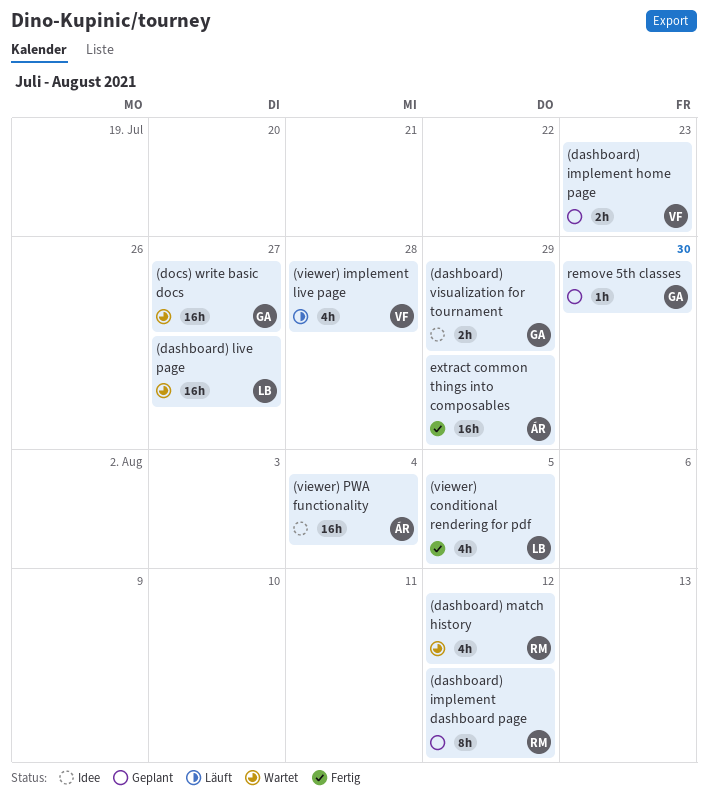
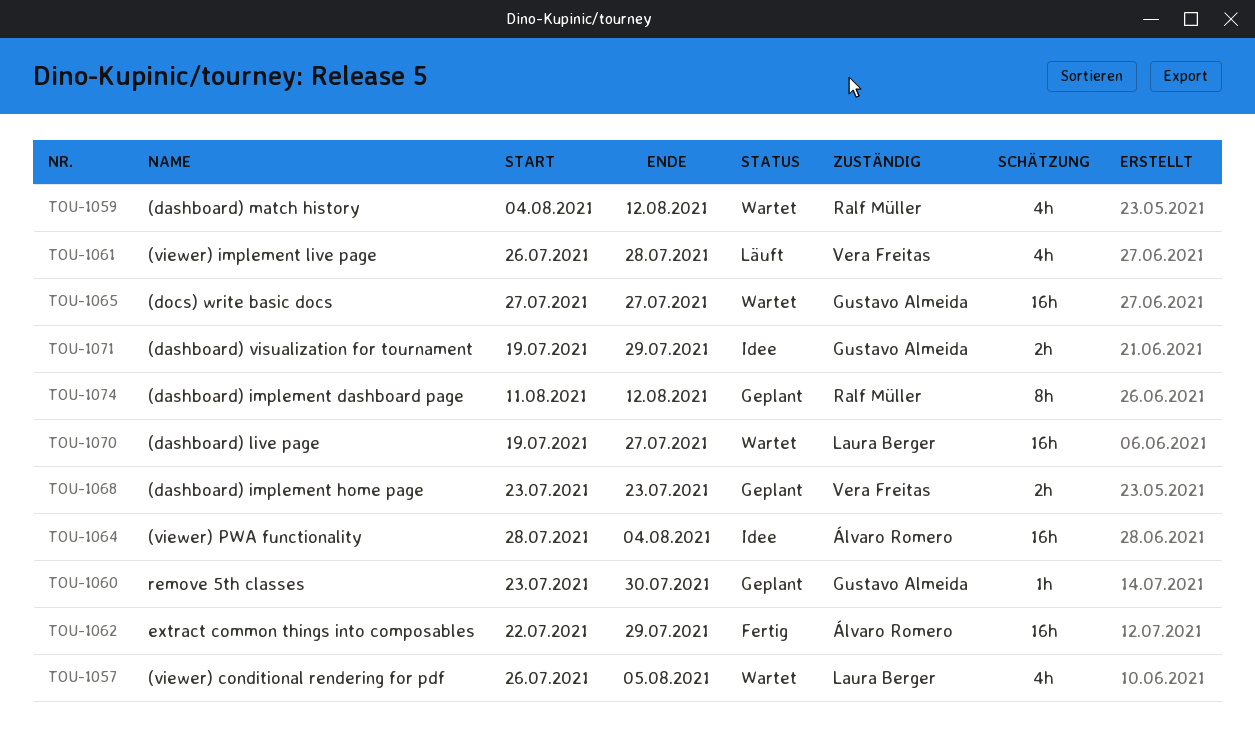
(viewer) conditional rendering for pdf, status: Fertig -> Wartet

